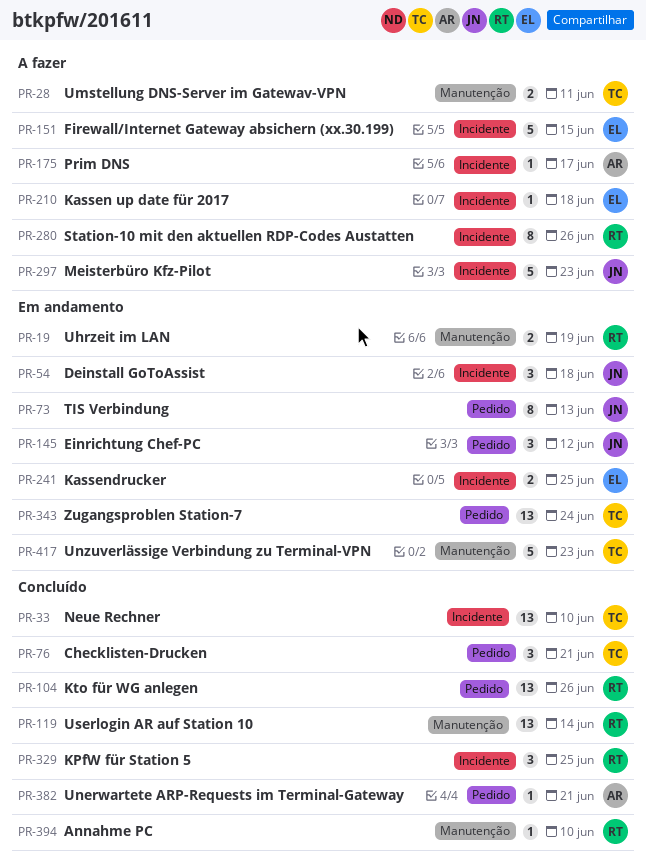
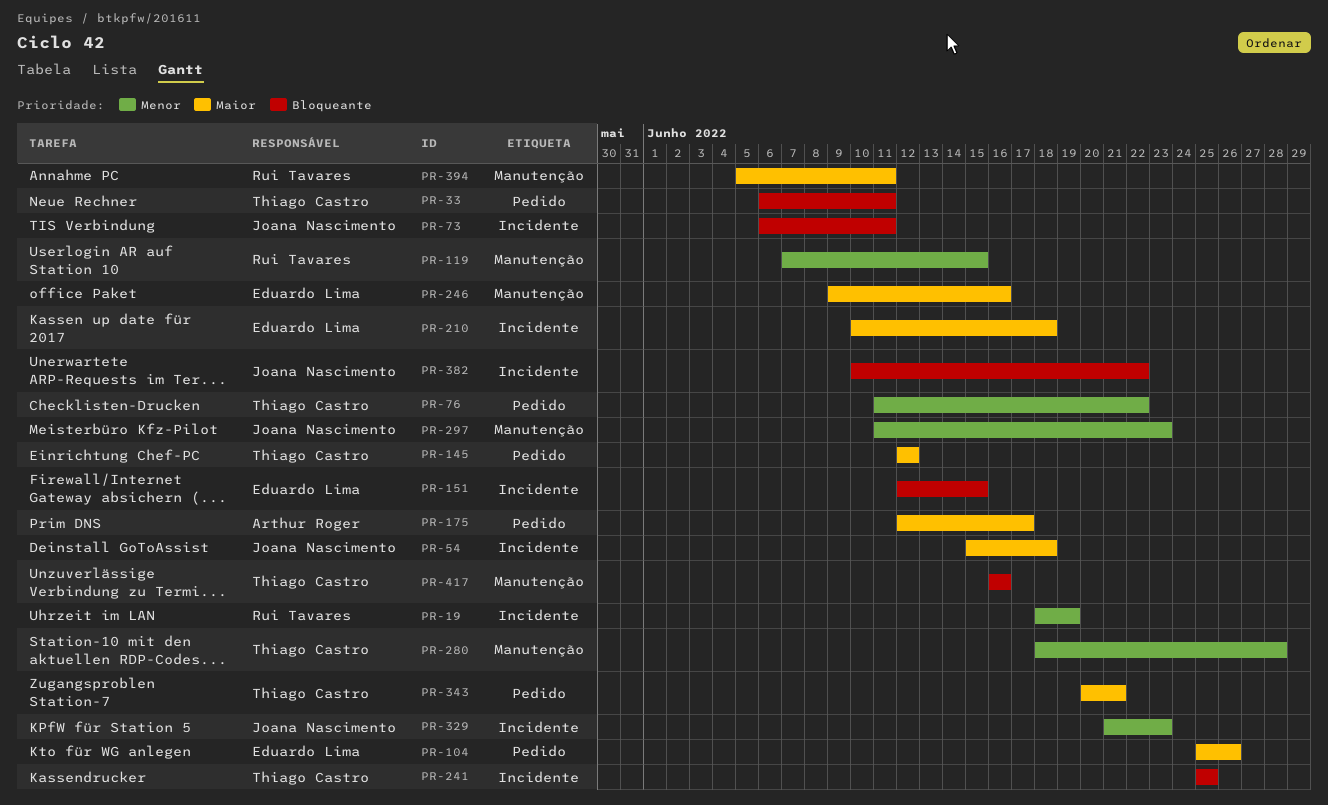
PR-19, label: Manutenção -> Incidente
PR-28: present -> none
PR-33, label: Incidente -> Pedido
PR-33, due: Jun 10 -> Jun 11
PR-73, label: Pedido -> Incidente
PR-73, due: Jun 13 -> Jun 11
PR-76, due: Jun 21 -> Jun 22
PR-104, owner: Rui Tavares -> Eduardo Lima
PR-119, due: Jun 14 -> Jun 15
PR-145, owner: Joana Nascimento -> Thiago Castro
PR-175, label: Incidente -> Pedido
PR-241, owner: Eduardo Lima -> Thiago Castro
PR-246: none -> present
PR-280, owner: Rui Tavares -> Thiago Castro
PR-280, label: Incidente -> Manutenção
PR-280, due: Jun 26 -> Jun 28
PR-297, label: Incidente -> Manutenção
PR-329, owner: Rui Tavares -> Joana Nascimento
PR-329, due: Jun 25 -> Jun 23
PR-343, due: Jun 24 -> Jun 21
PR-382, owner: Arthur Roger -> Joana Nascimento
PR-382, label: Pedido -> Incidente
PR-382, due: Jun 21 -> Jun 22
PR-394, due: Jun 10 -> Jun 11
PR-417, due: Jun 23 -> Jun 16

